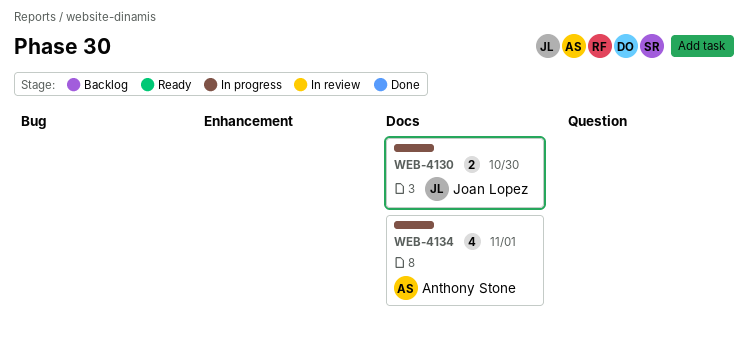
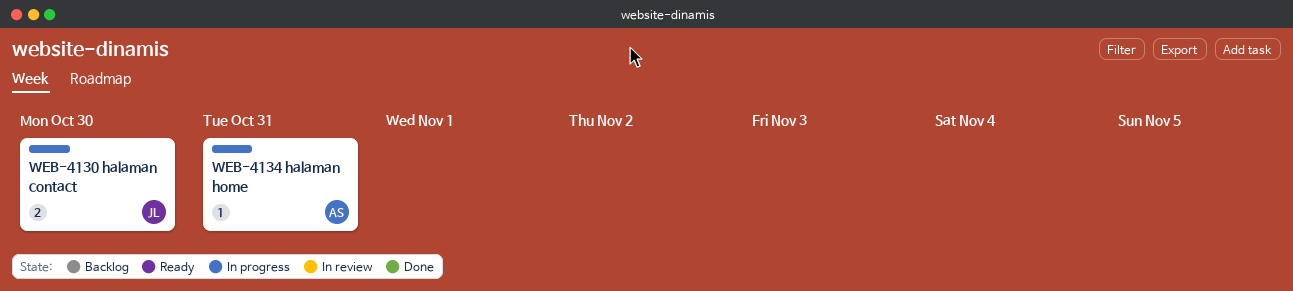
WEB-4134, estimate: 4 -> 1
WEB-4134, due: Nov 1 -> Oct 31

